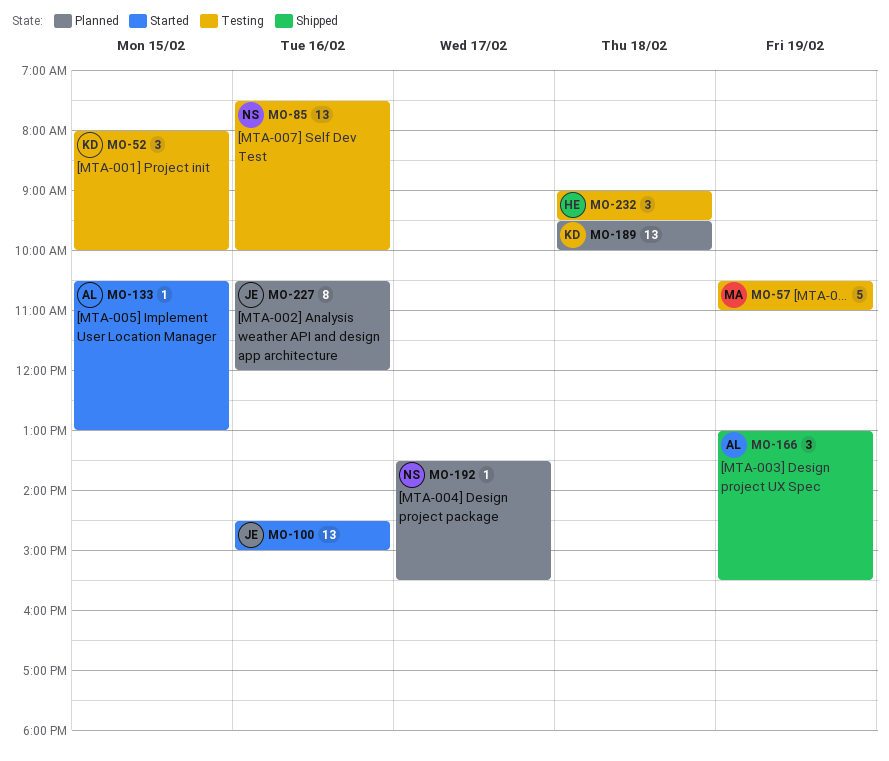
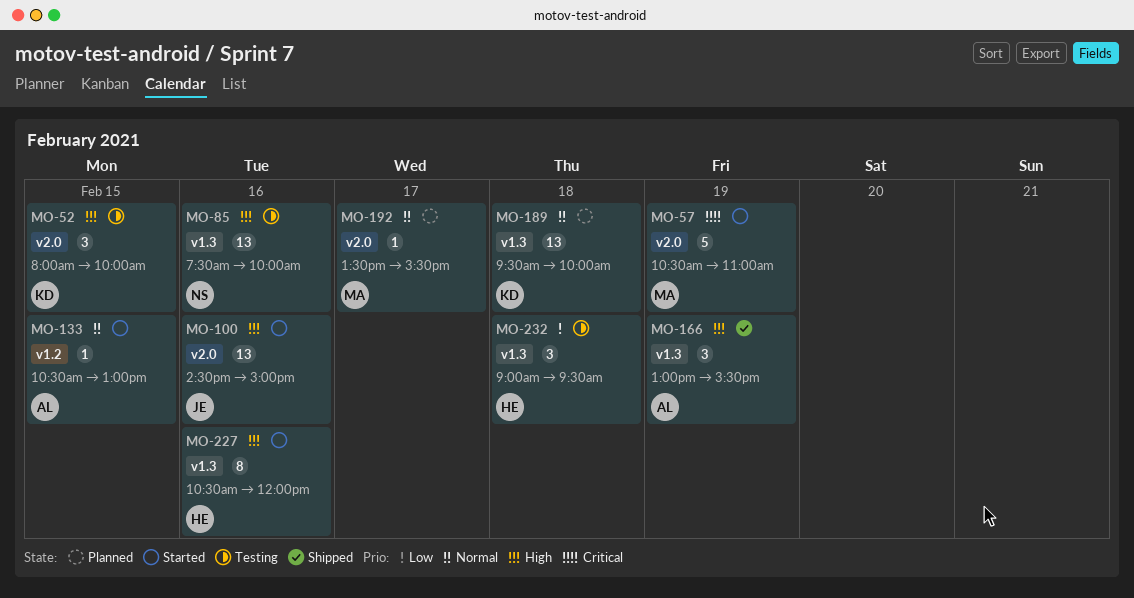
MO-57, status: Testing -> Started
MO-192, owner: NS -> MA
MO-227, status: Planned -> Started
MO-227, owner: JE -> HE

